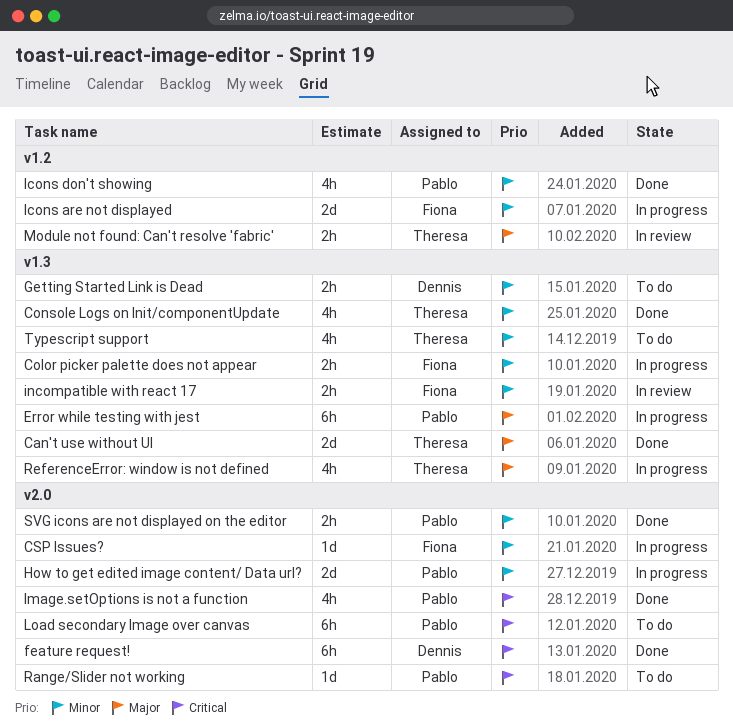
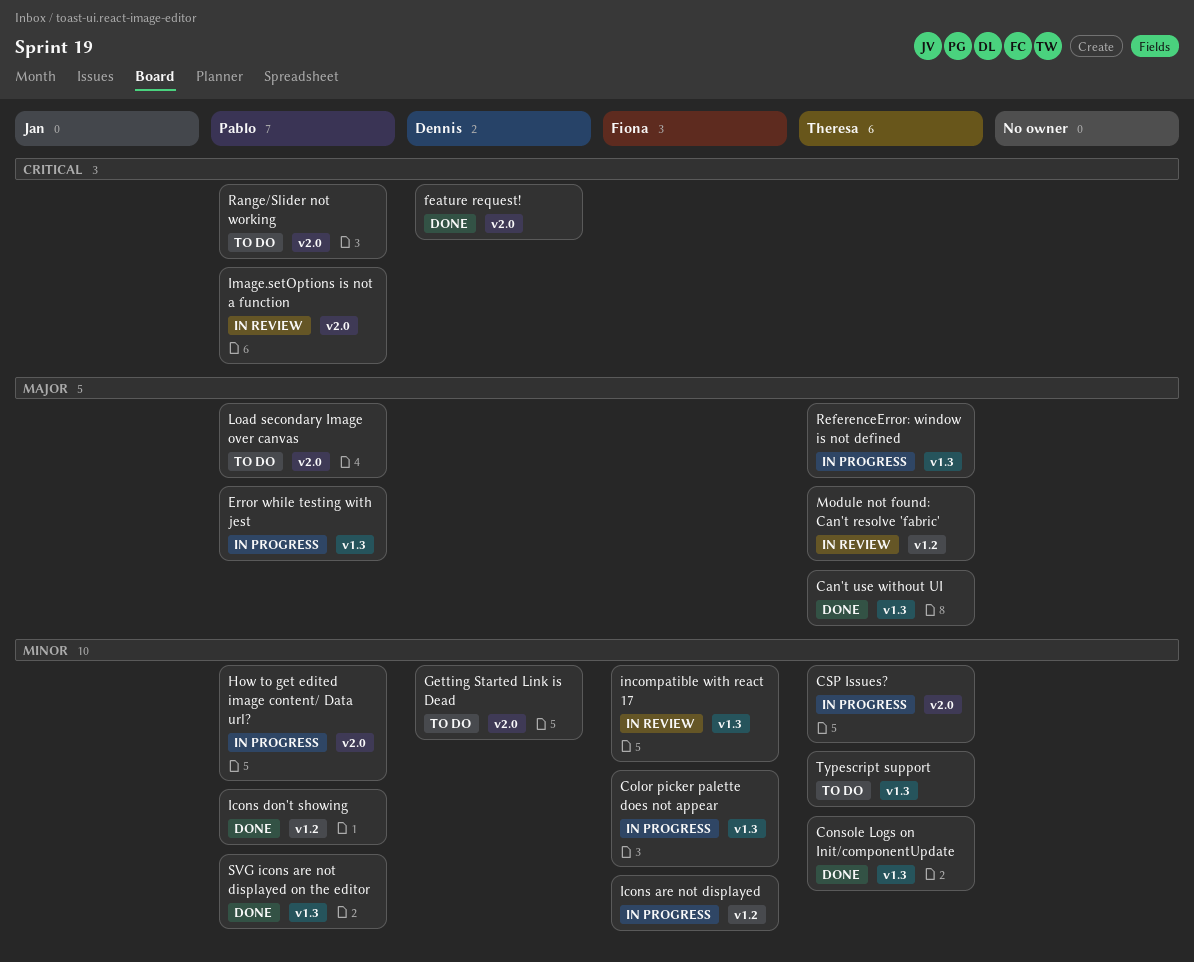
CSP Issues?, owner: Fiona -> Theresa
Getting Started Link is Dead, label: v1.3 -> v2.0
Image.setOptions is not a function, status: Done -> In review
Load secondary Image over canvas, priority: Critical -> Major
SVG icons are not displayed on the editor, label: v2.0 -> v1.3

